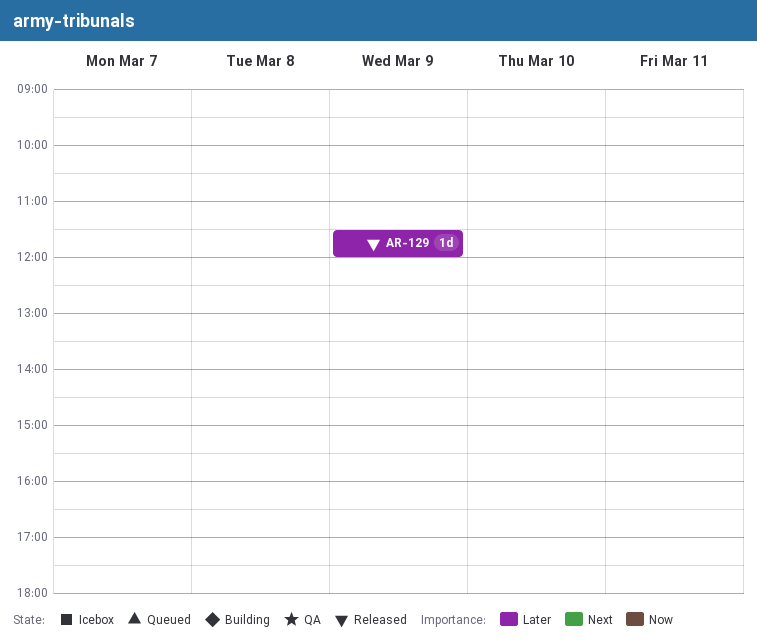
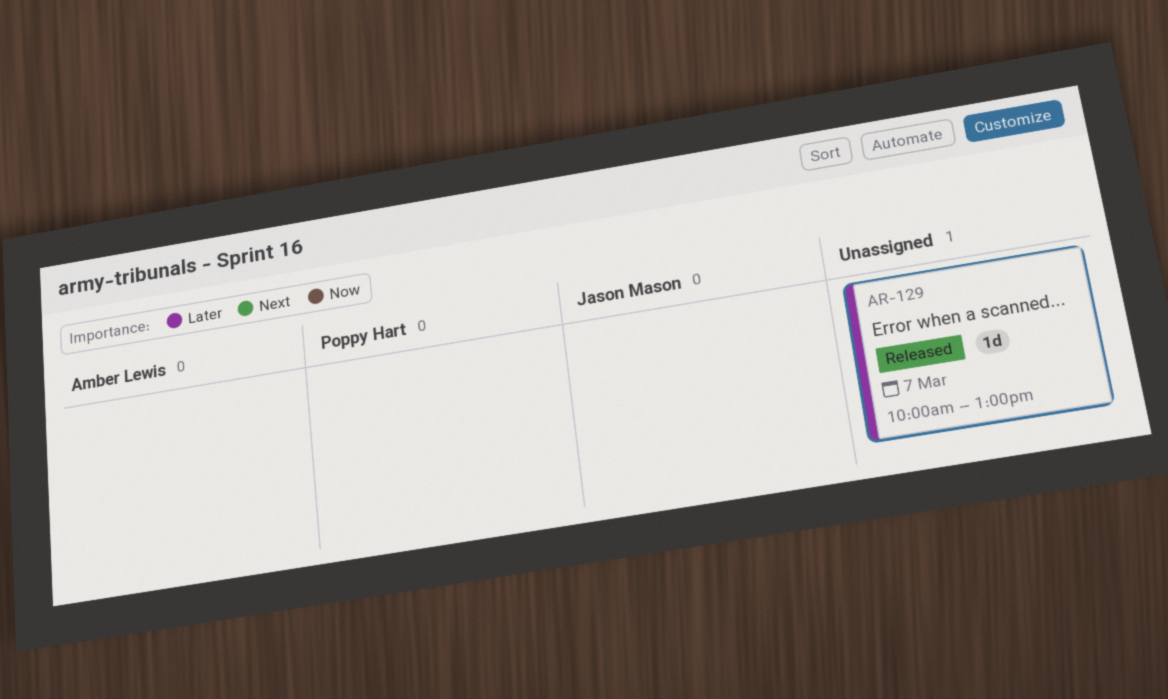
AR-129, day: Mar 9 -> Mar 7
AR-129, begins: 11:30 -> 10:00
AR-129, ends: 12:00 -> 13:00

